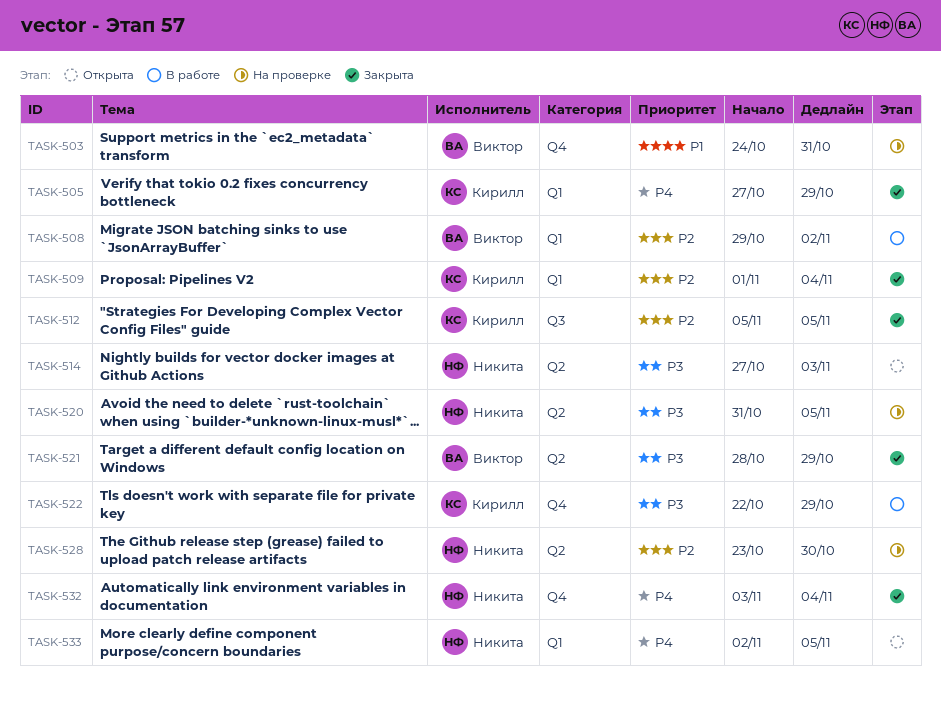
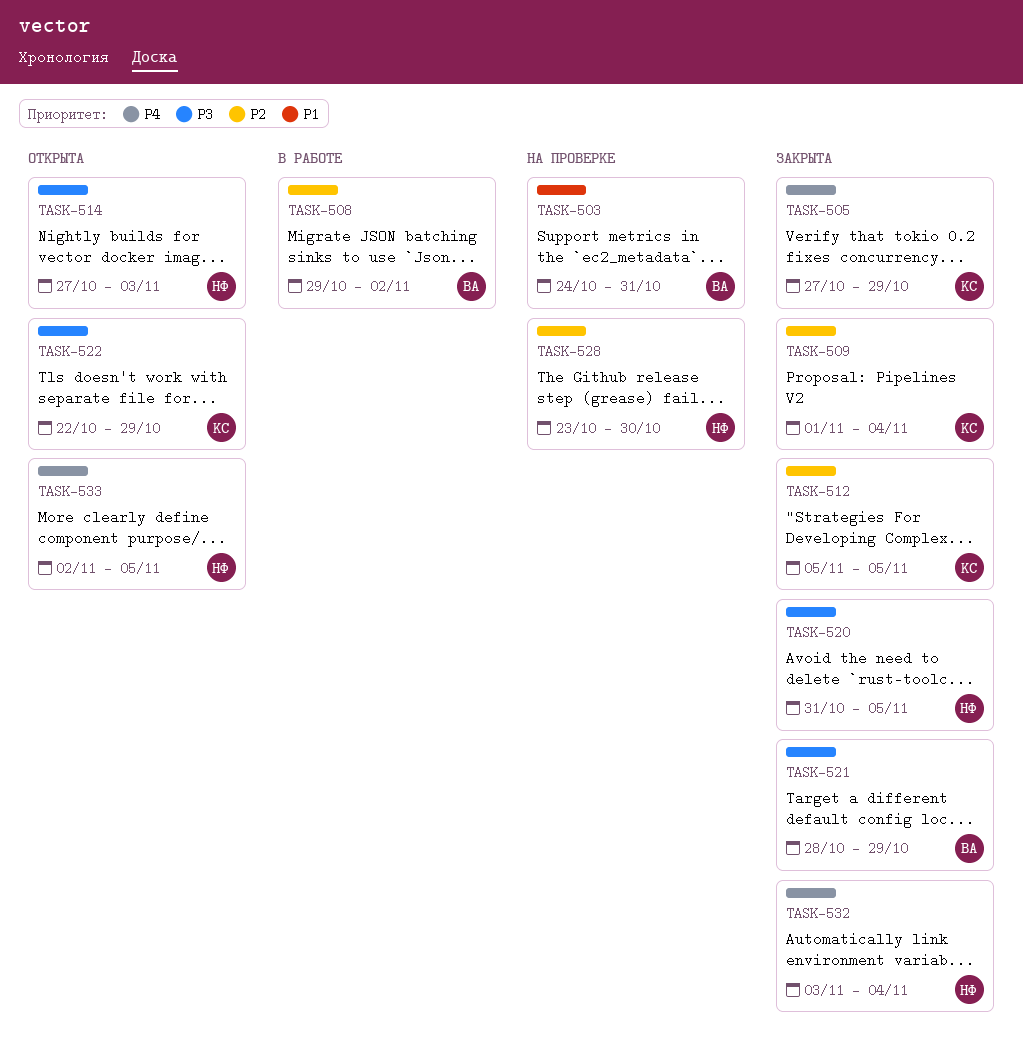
TASK-520, status: На проверке -> Закрыта
TASK-522, status: В работе -> Открыта

